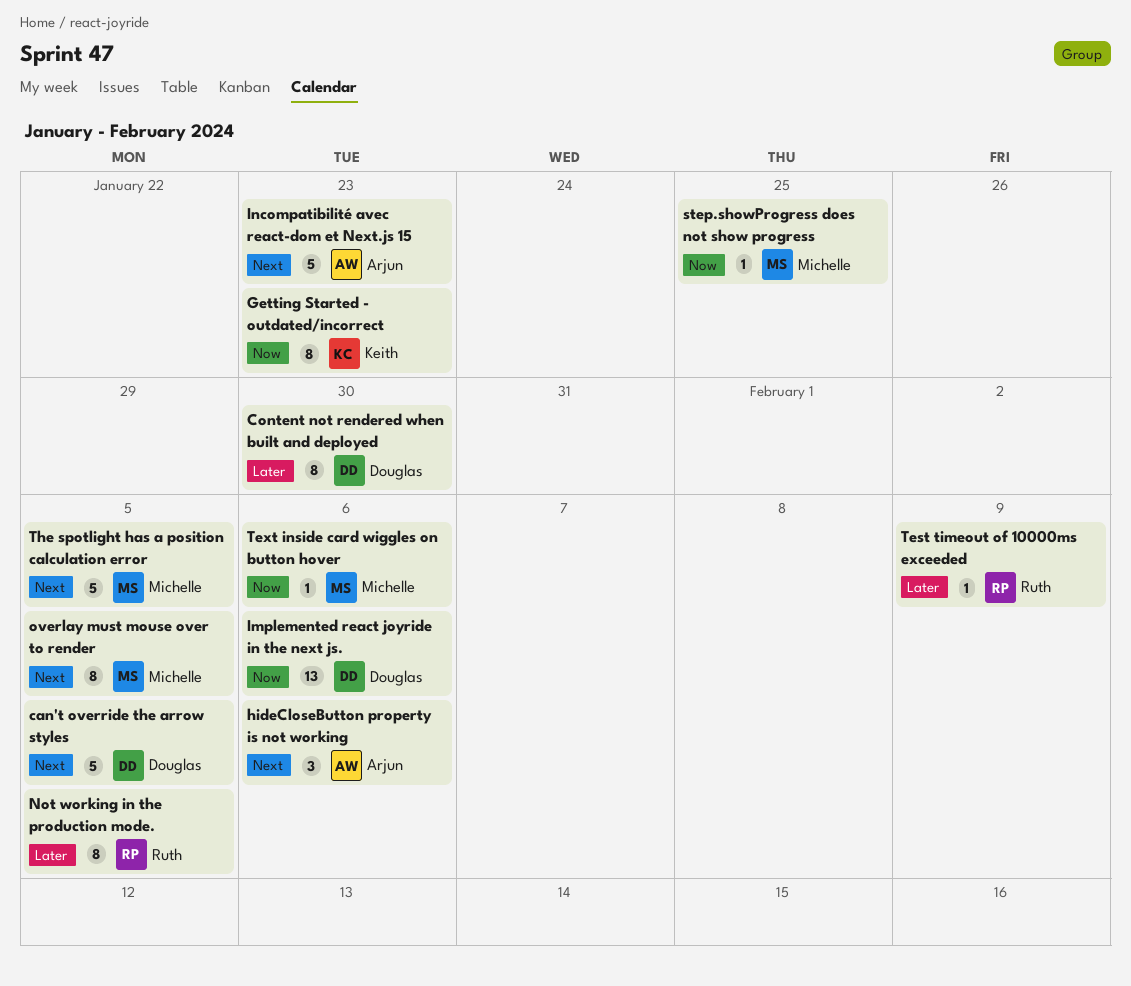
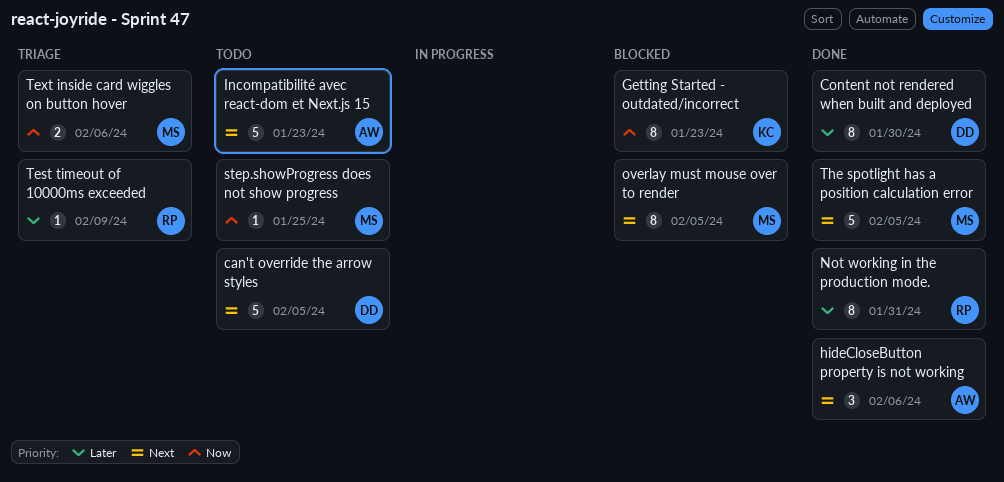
Implemented react joyride in the next js.: present -> none
Not working in the production mode., due: Feb 5 -> Jan 31
Text inside card wiggles on button hover, estimate: 1 -> 2

